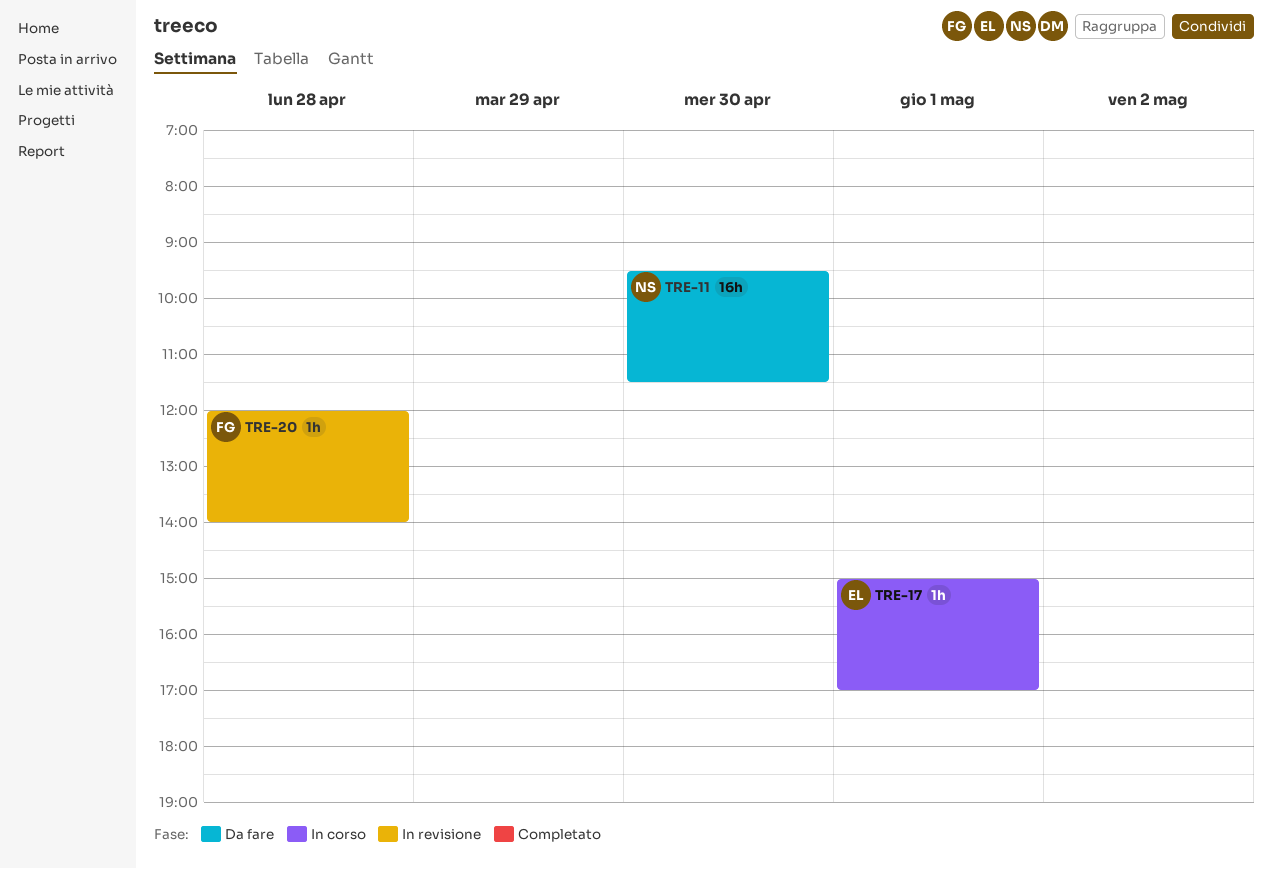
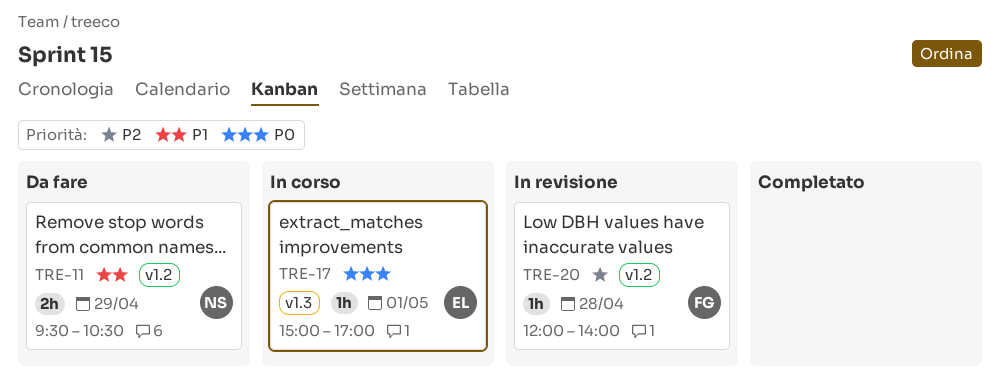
TRE-11, estimate: 16h -> 2h
TRE-11, day: Apr 30 -> Apr 29
TRE-11, ends: 11:30 -> 10:30

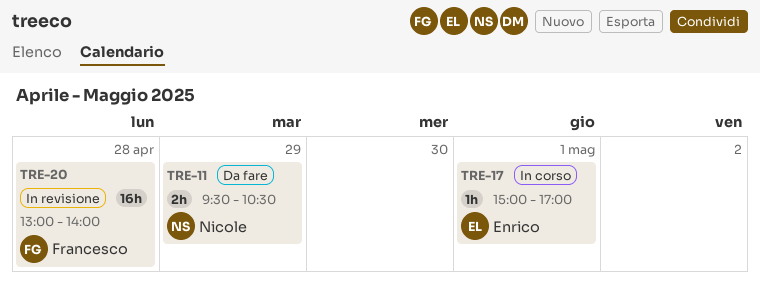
TRE-20, estimate: 1h -> 16h
TRE-20, begins: 12:00 -> 13:00

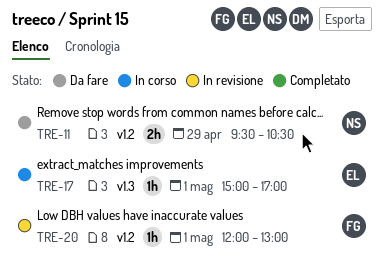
TRE-20, estimate: 16h -> 1h
TRE-20, day: Apr 28 -> May 1
TRE-20, begins: 13:00 -> 12:00
TRE-20, ends: 14:00 -> 13:00

